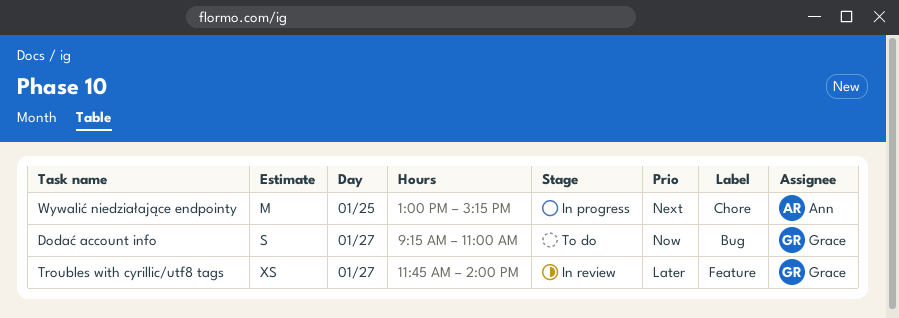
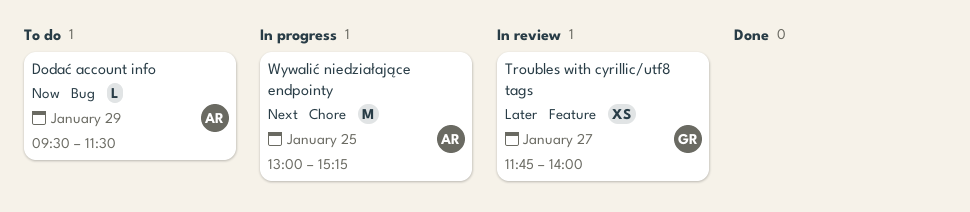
Dodać account info, owner: Grace -> Ann
Dodać account info, estimate: S -> L
Dodać account info, day: Jan 27 -> Jan 29
Dodać account info, begins: 09:15 -> 09:30
Dodać account info, ends: 11:00 -> 11:30

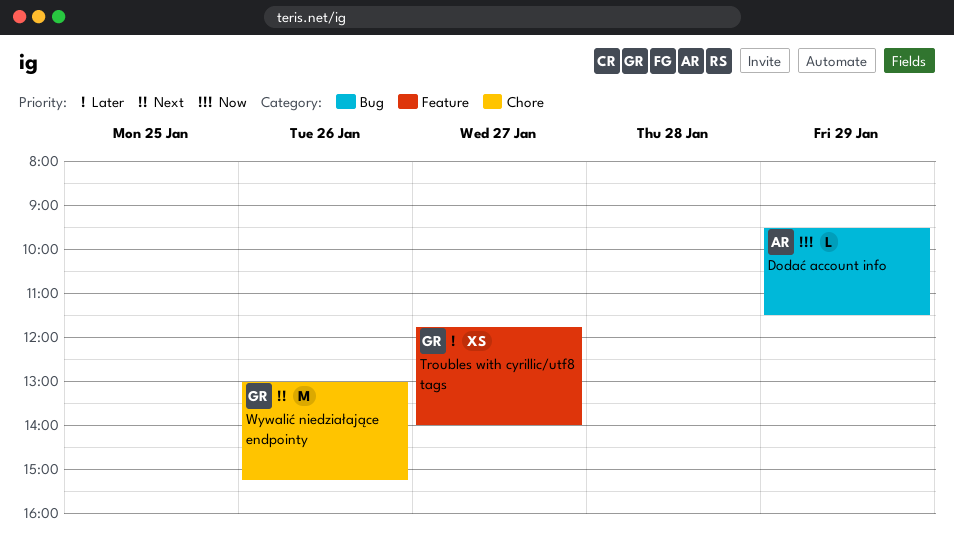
Wywalić niedziałające endpointy, owner: AR -> GR
Wywalić niedziałające endpointy, day: Jan 25 -> Jan 26

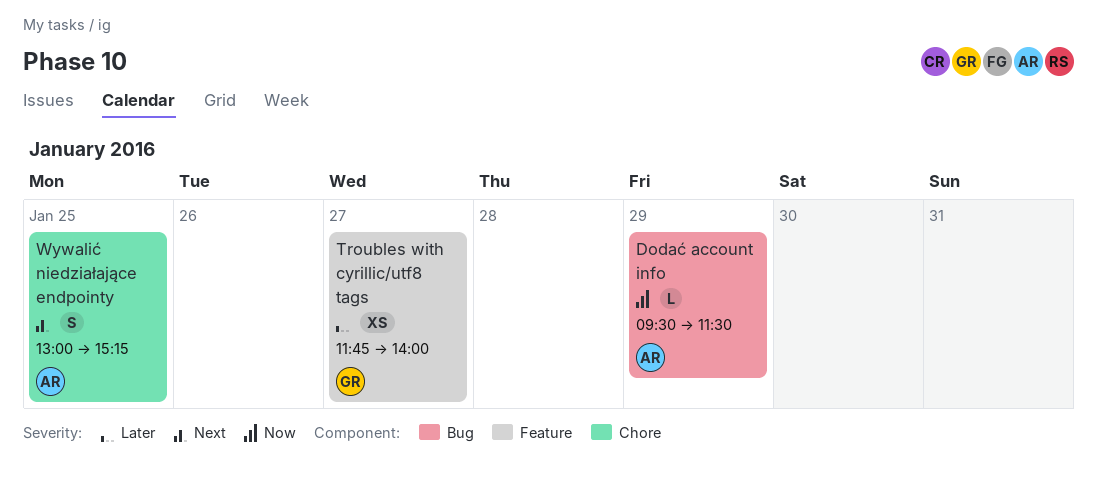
Wywalić niedziałające endpointy, owner: GR -> AR
Wywalić niedziałające endpointy, estimate: M -> S
Wywalić niedziałające endpointy, day: Jan 26 -> Jan 25

